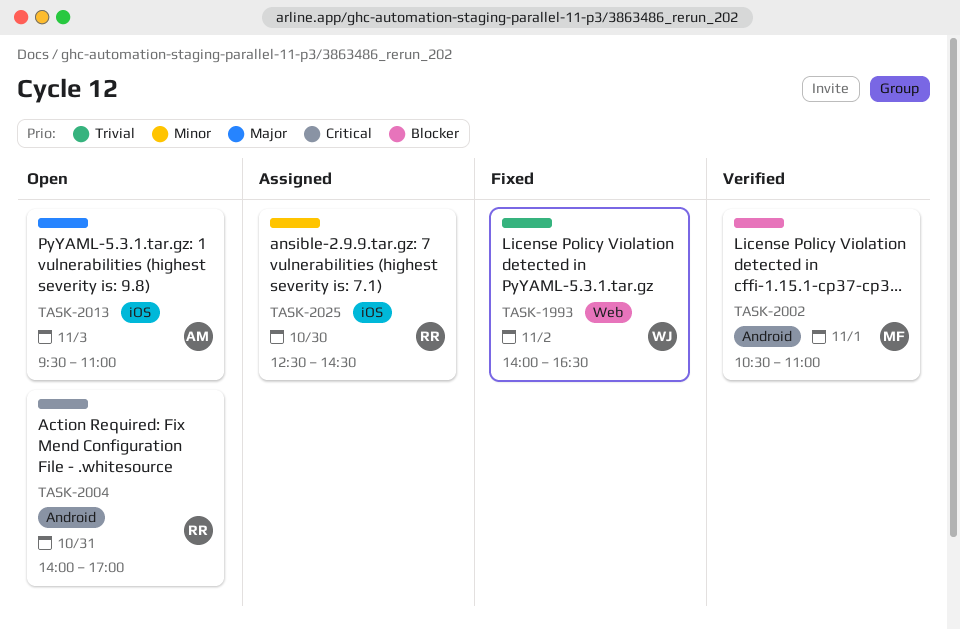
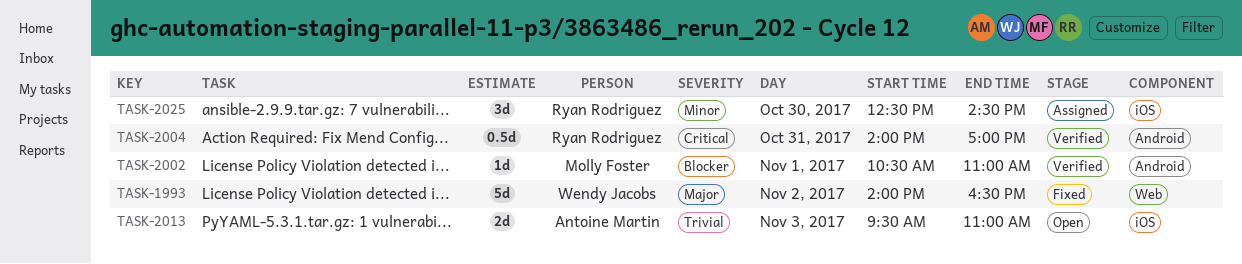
TASK-1993, priority: Trivial -> Major
TASK-2004, status: Open -> Verified
TASK-2013, priority: Major -> Trivial

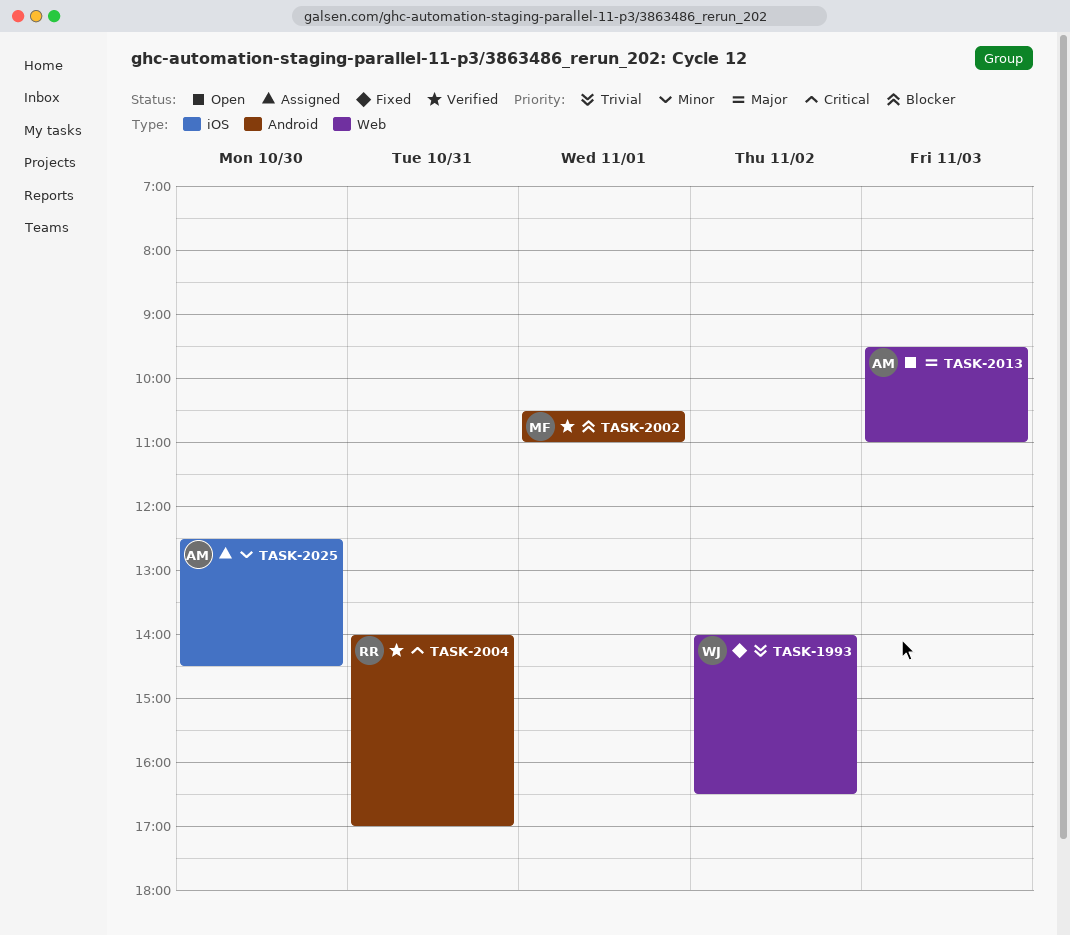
TASK-1993, priority: Major -> Trivial
TASK-2013, priority: Trivial -> Major
TASK-2013, label: iOS -> Web
TASK-2025, owner: Ryan Rodriguez -> Antoine Martin

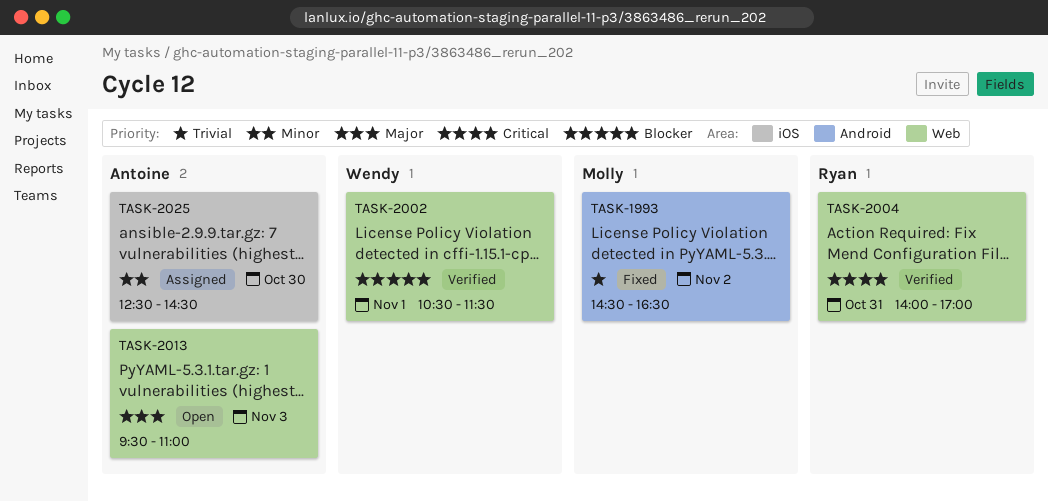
TASK-1993, owner: Wendy -> Molly
TASK-1993, label: Web -> Android
TASK-1993, begins: 14:00 -> 14:30
TASK-2002, owner: Molly -> Wendy
TASK-2002, label: Android -> Web
TASK-2002, ends: 11:00 -> 11:30
TASK-2004, label: Android -> Web

